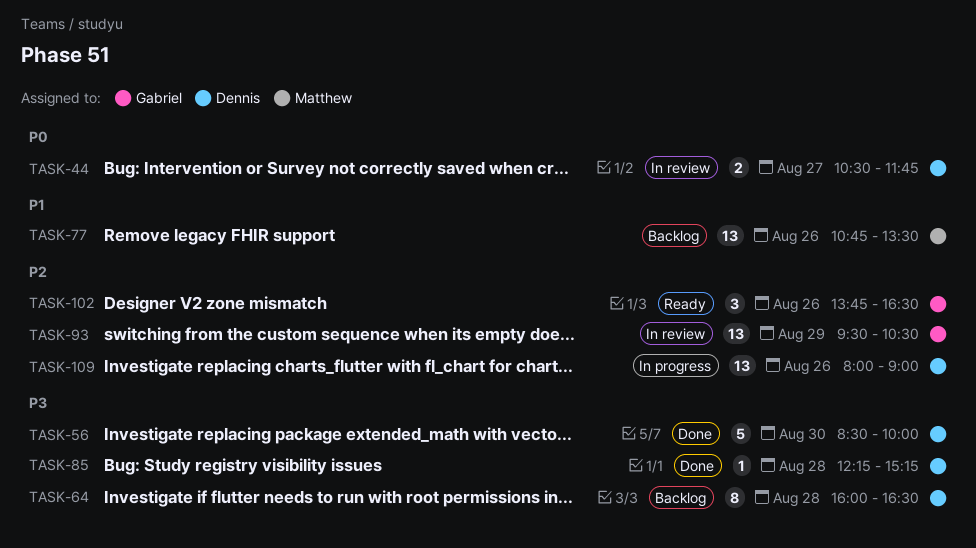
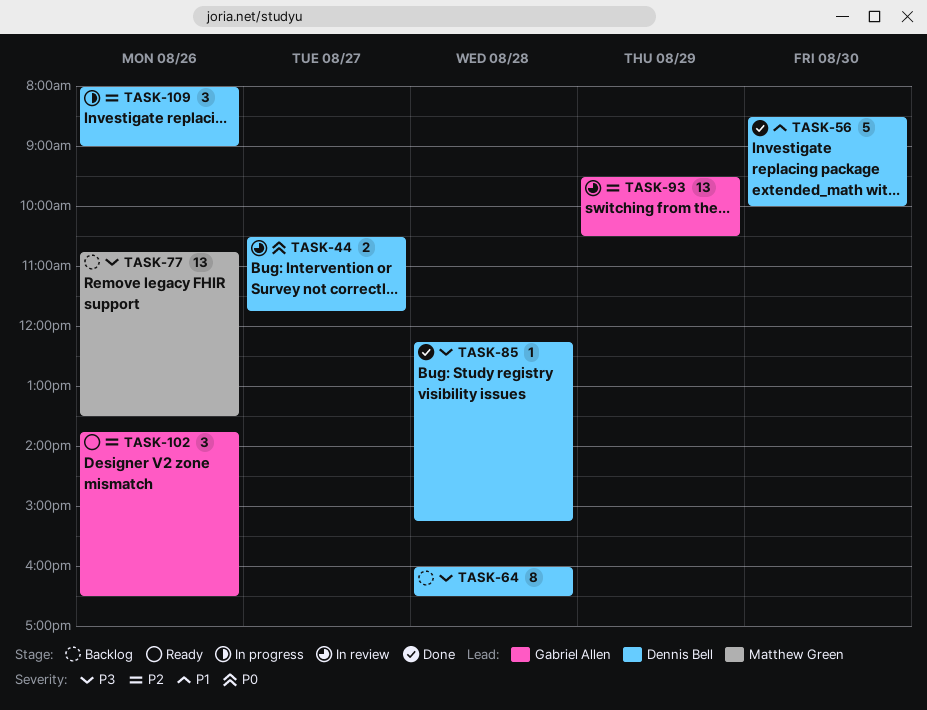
TASK-56, priority: P3 -> P1
TASK-77, priority: P1 -> P3
TASK-109, estimate: 13 -> 3

